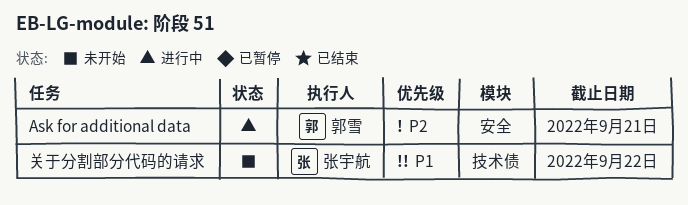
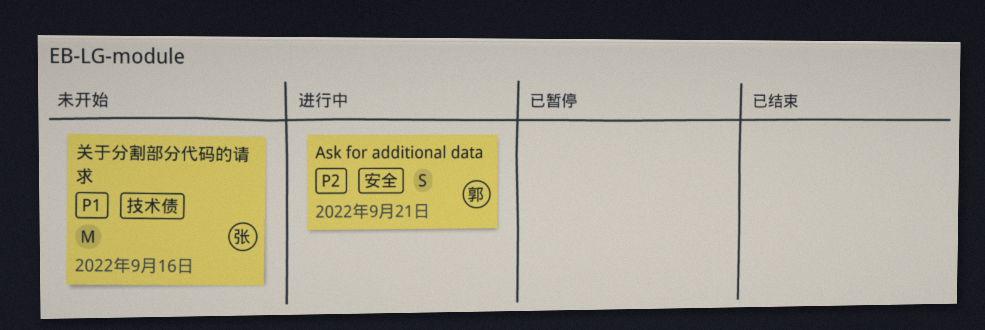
关于分割部分代码的请求, due: Sep 22 -> Sep 16

